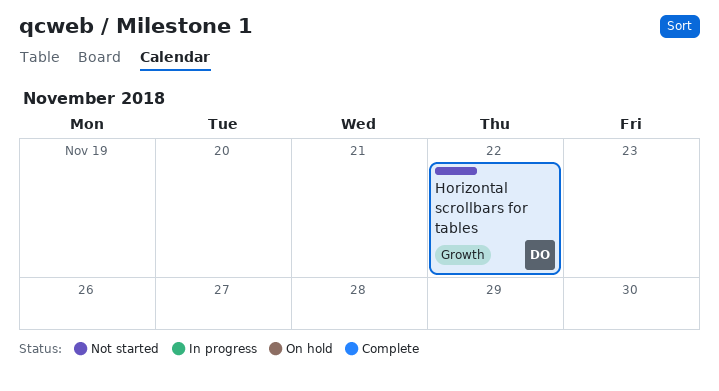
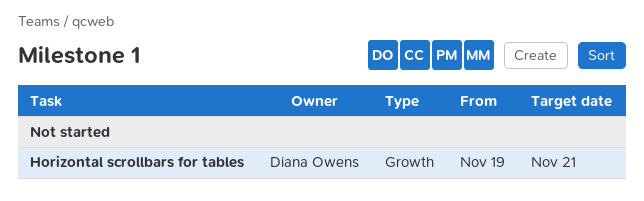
Horizontal scrollbars for tables, due: Nov 22 -> Nov 21

